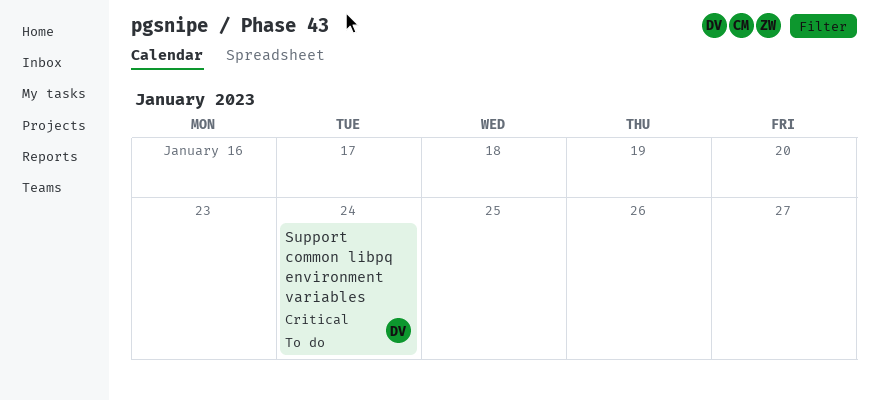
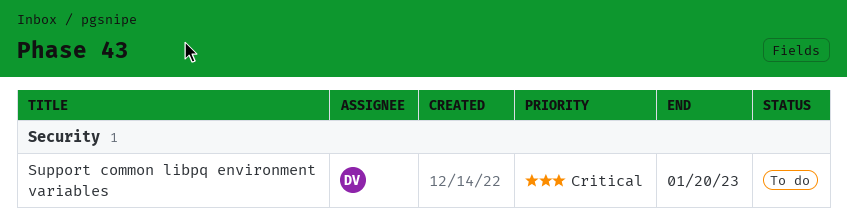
Support common libpq environment variables, due: Jan 24 -> Jan 20

